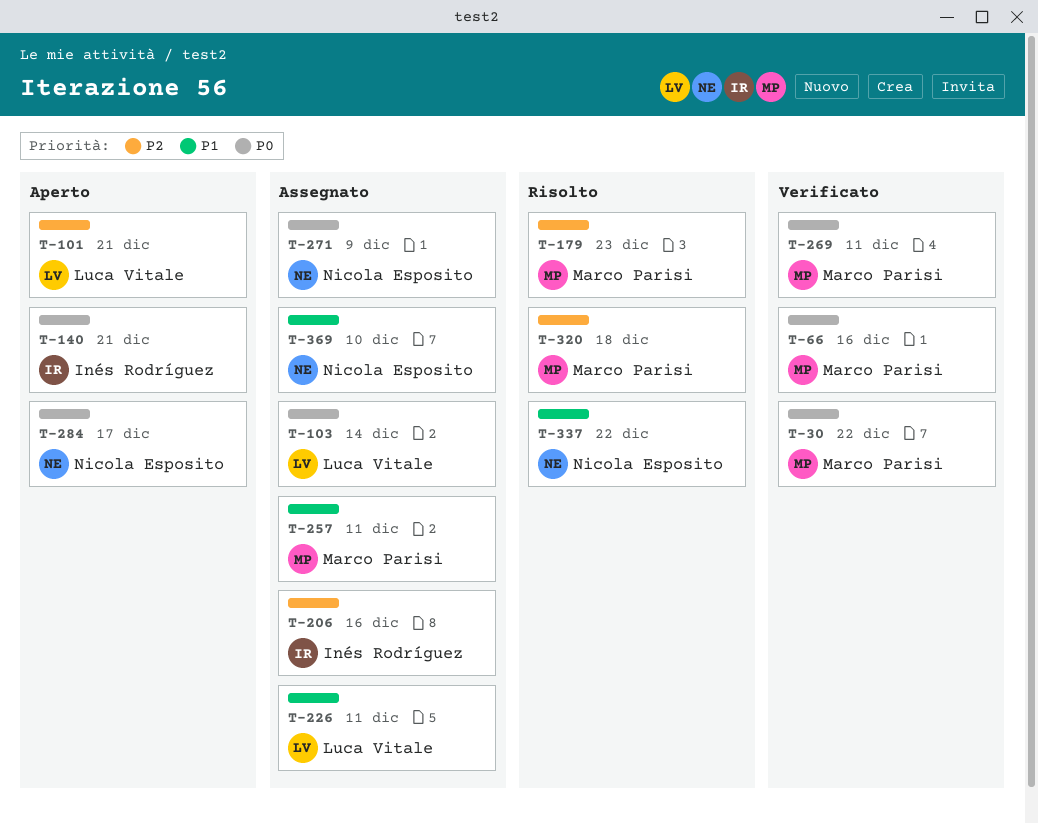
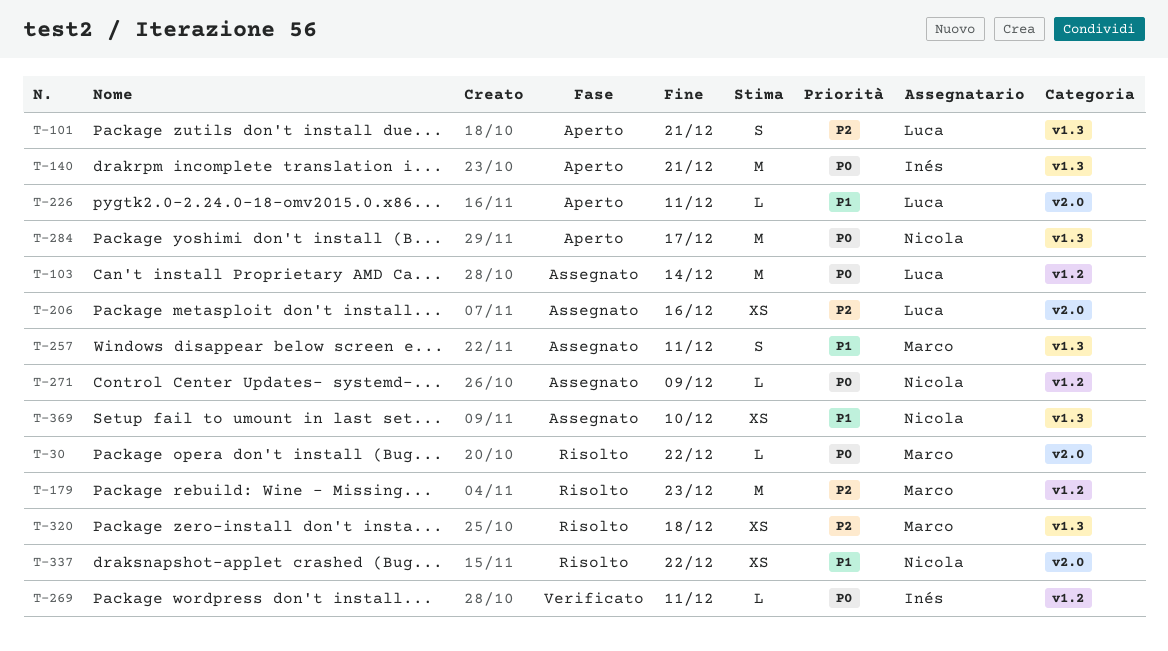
T-30, status: Verificato -> Risolto
T-66: present -> none
T-206, owner: Inés Rodríguez -> Luca Vitale
T-226, status: Assegnato -> Aperto
T-269, owner: Marco Parisi -> Inés Rodríguez

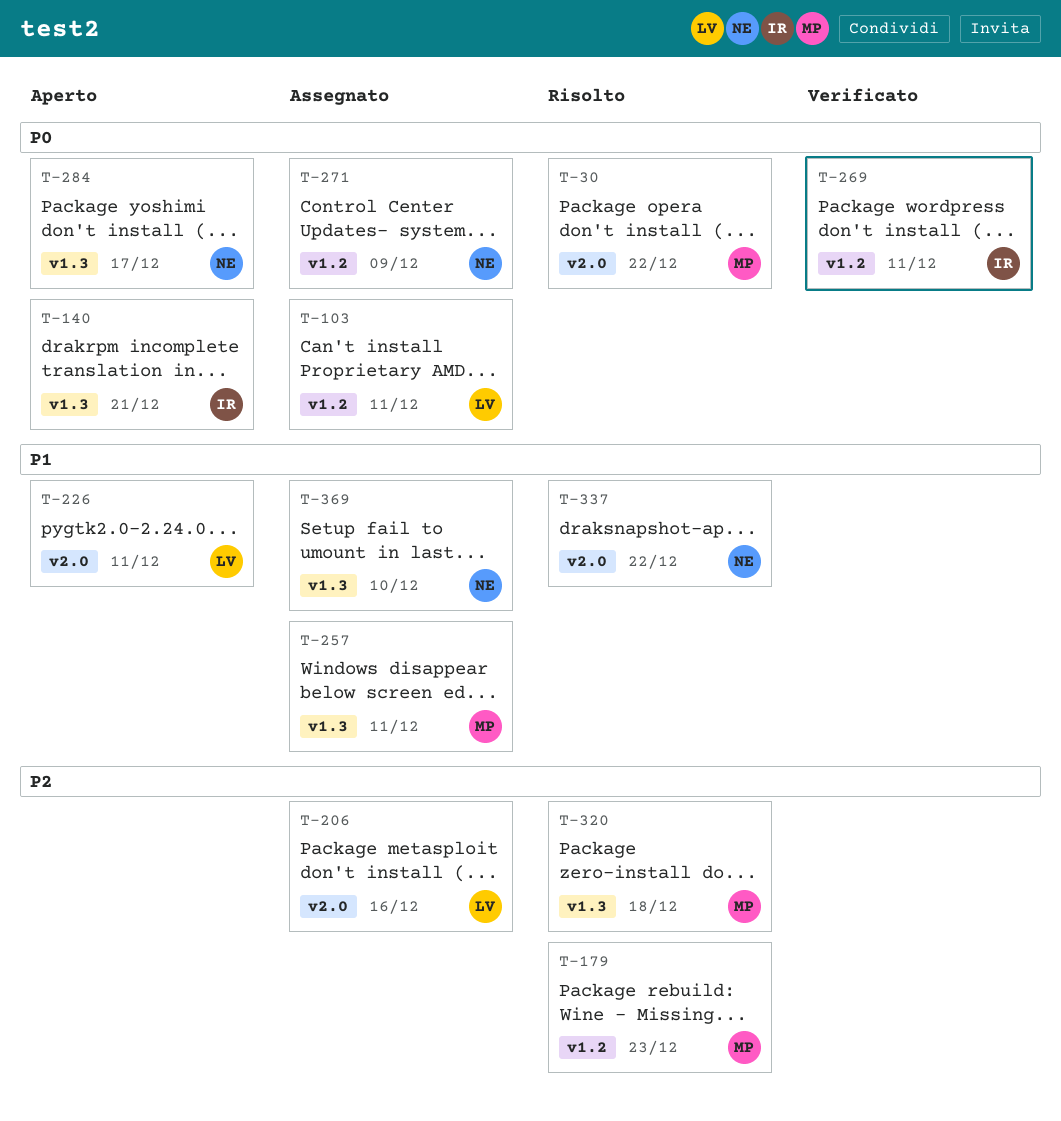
T-101: present -> none
T-103, due: Dec 14 -> Dec 11

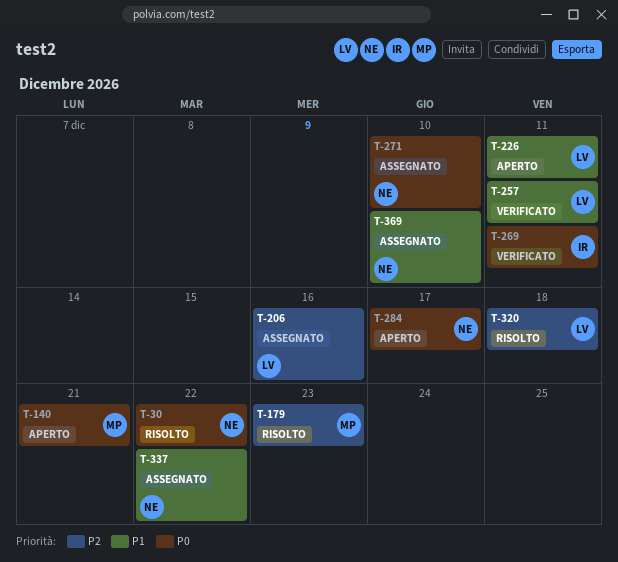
T-30, owner: MP -> NE
T-103: present -> none
T-140, owner: IR -> MP
T-257, status: Assegnato -> Verificato
T-257, owner: MP -> LV
T-271, due: Dec 9 -> Dec 10
T-320, owner: MP -> LV
T-337, status: Risolto -> Assegnato

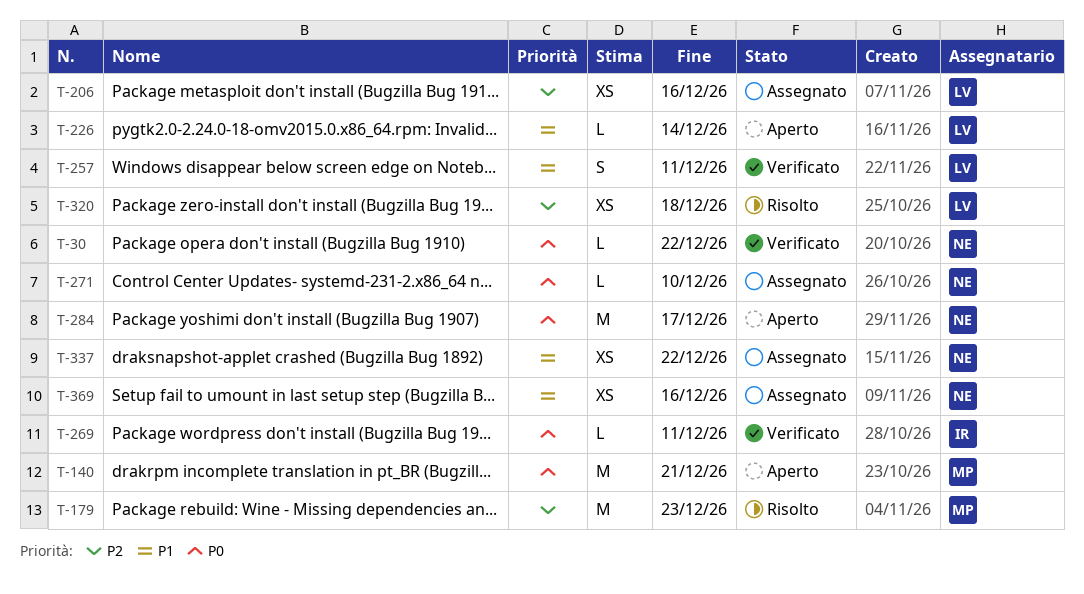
T-30, status: Risolto -> Verificato
T-226, due: Dec 11 -> Dec 14
T-369, due: Dec 10 -> Dec 16

